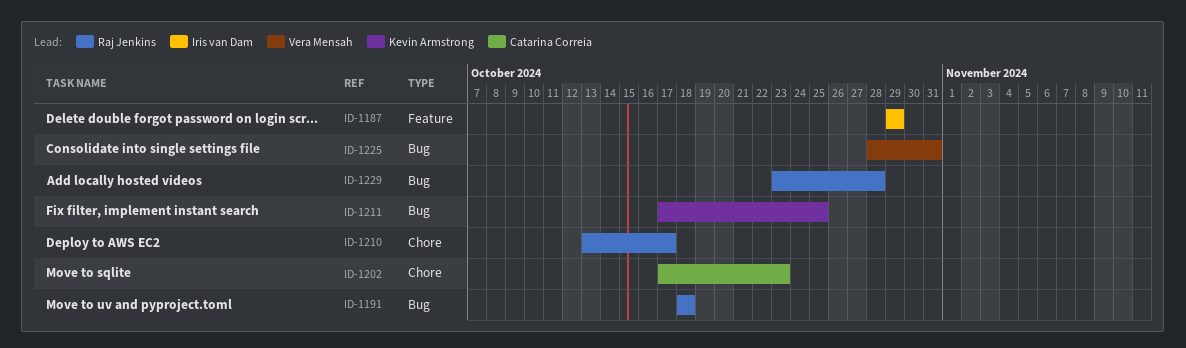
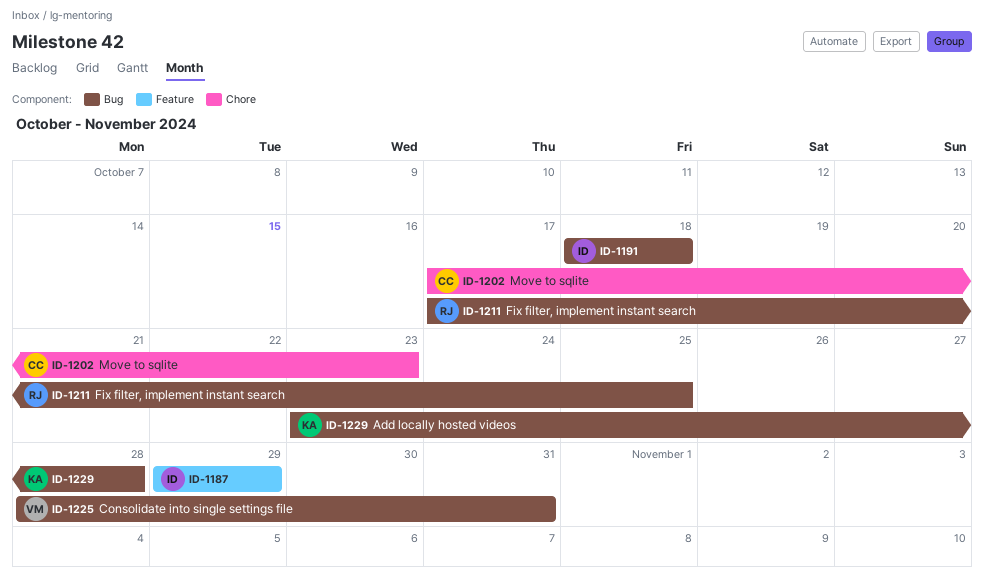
ID-1191, owner: Raj Jenkins -> Iris van Dam
ID-1210: present -> none
ID-1211, owner: Kevin Armstrong -> Raj Jenkins
ID-1229, owner: Raj Jenkins -> Kevin Armstrong

